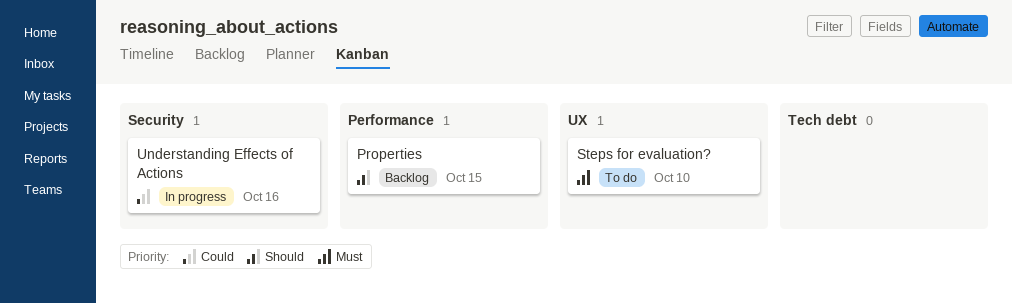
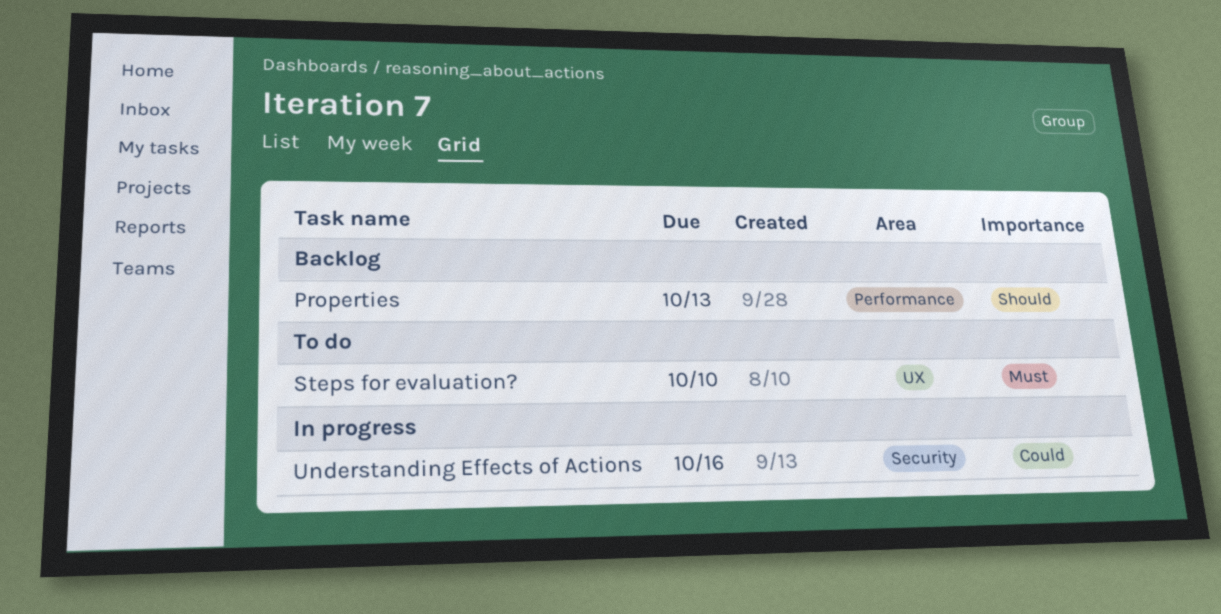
Properties, due: Oct 15 -> Oct 13

